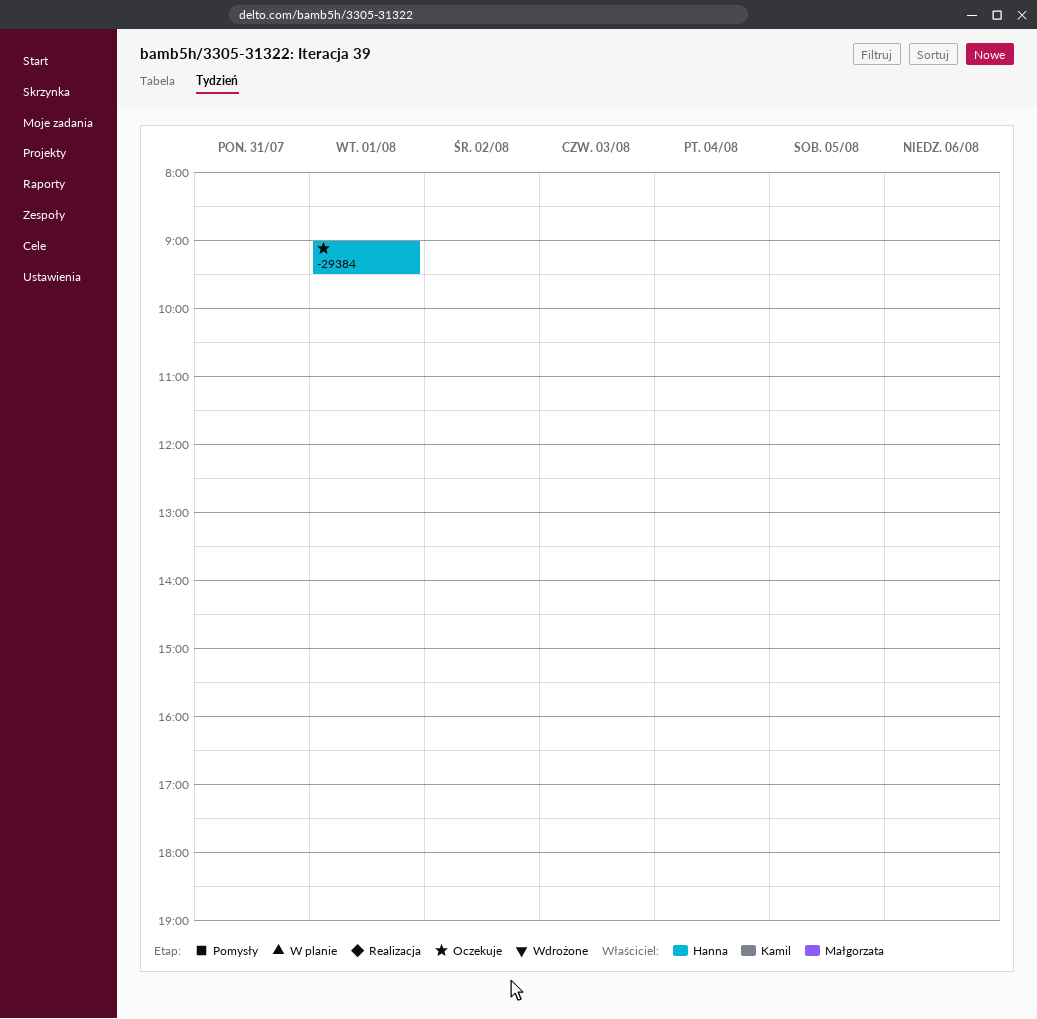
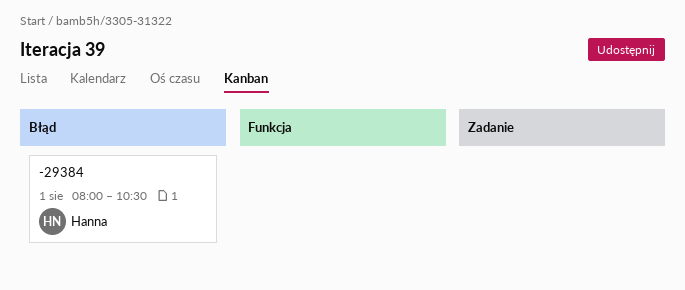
-29384, begins: 09:00 -> 08:00
-29384, ends: 09:30 -> 10:30

